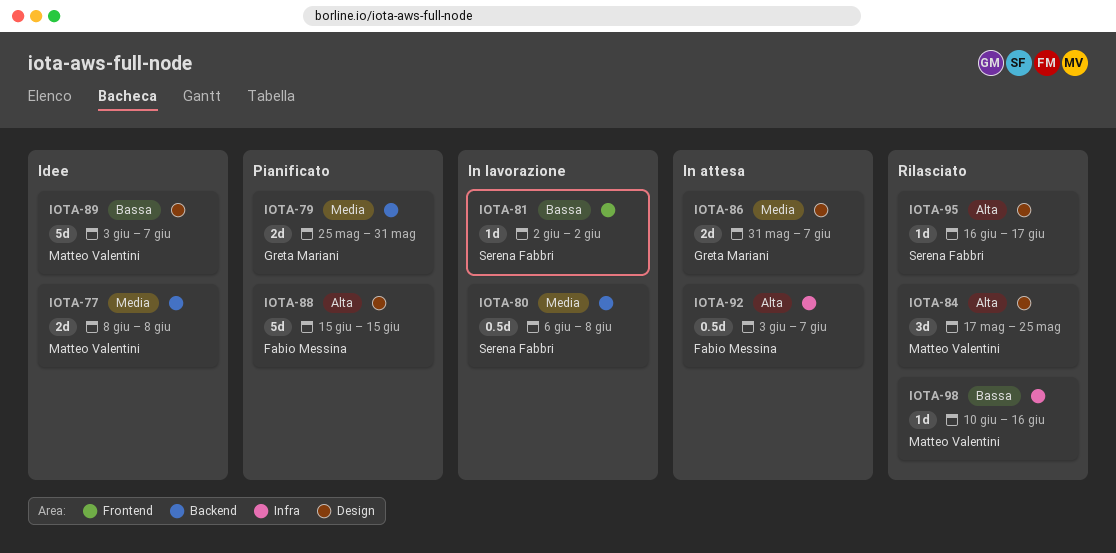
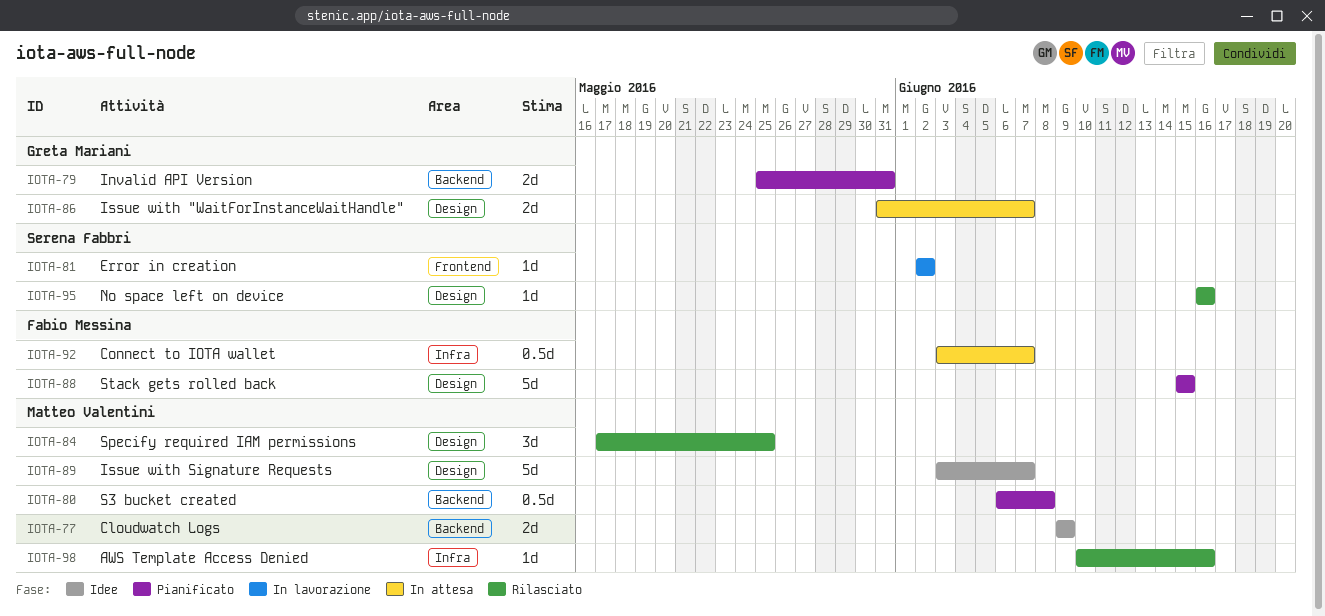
IOTA-77, start: Jun 8 -> Jun 9
IOTA-77, due: Jun 8 -> Jun 9
IOTA-80, status: In lavorazione -> Pianificato
IOTA-80, owner: Serena Fabbri -> Matteo Valentini
IOTA-95, due: Jun 17 -> Jun 16

